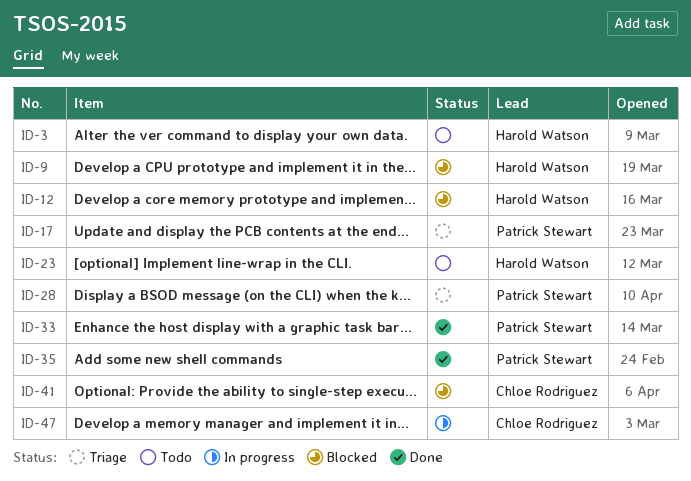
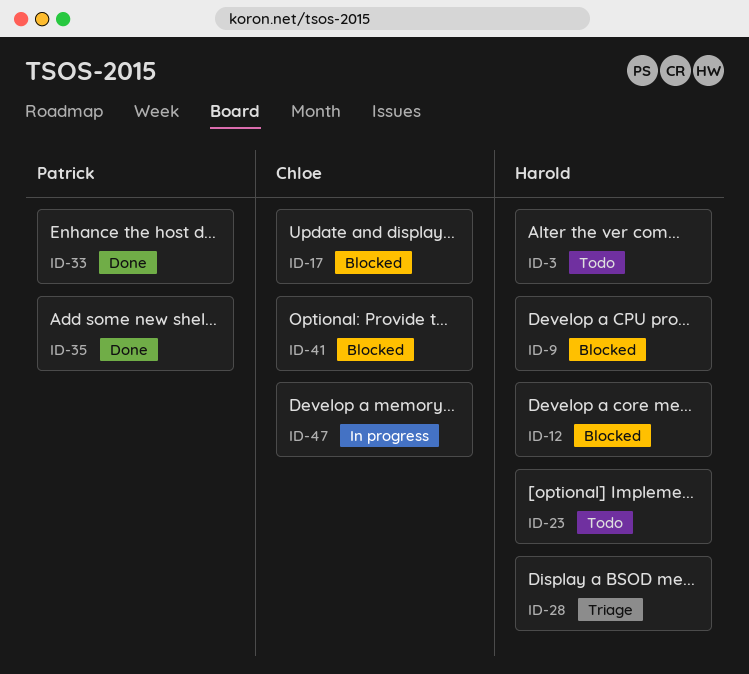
ID-17, status: Triage -> Blocked
ID-17, owner: Patrick Stewart -> Chloe Rodriguez
ID-28, owner: Patrick Stewart -> Harold Watson

